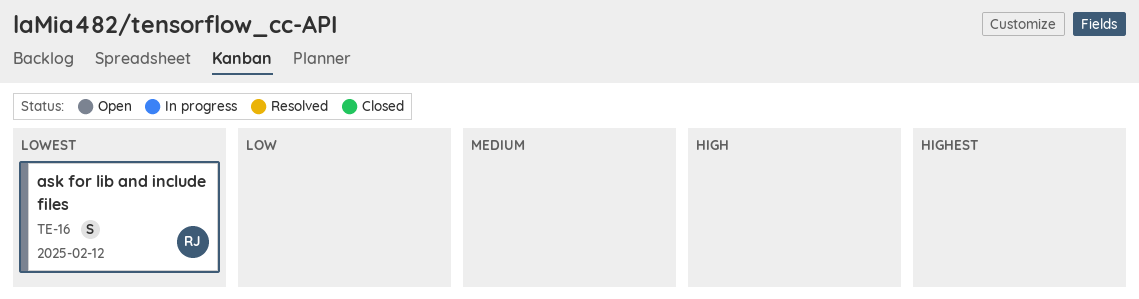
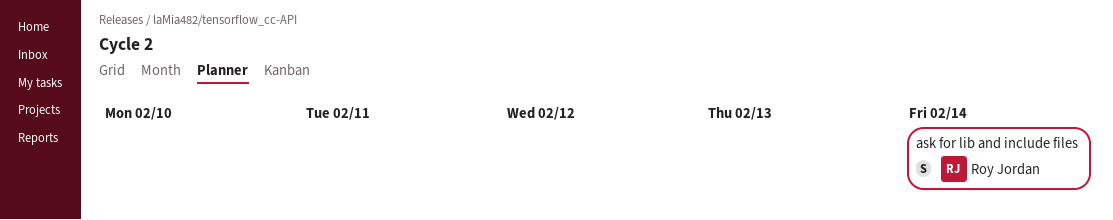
ask for lib and include files, due: Feb 12 -> Feb 14

